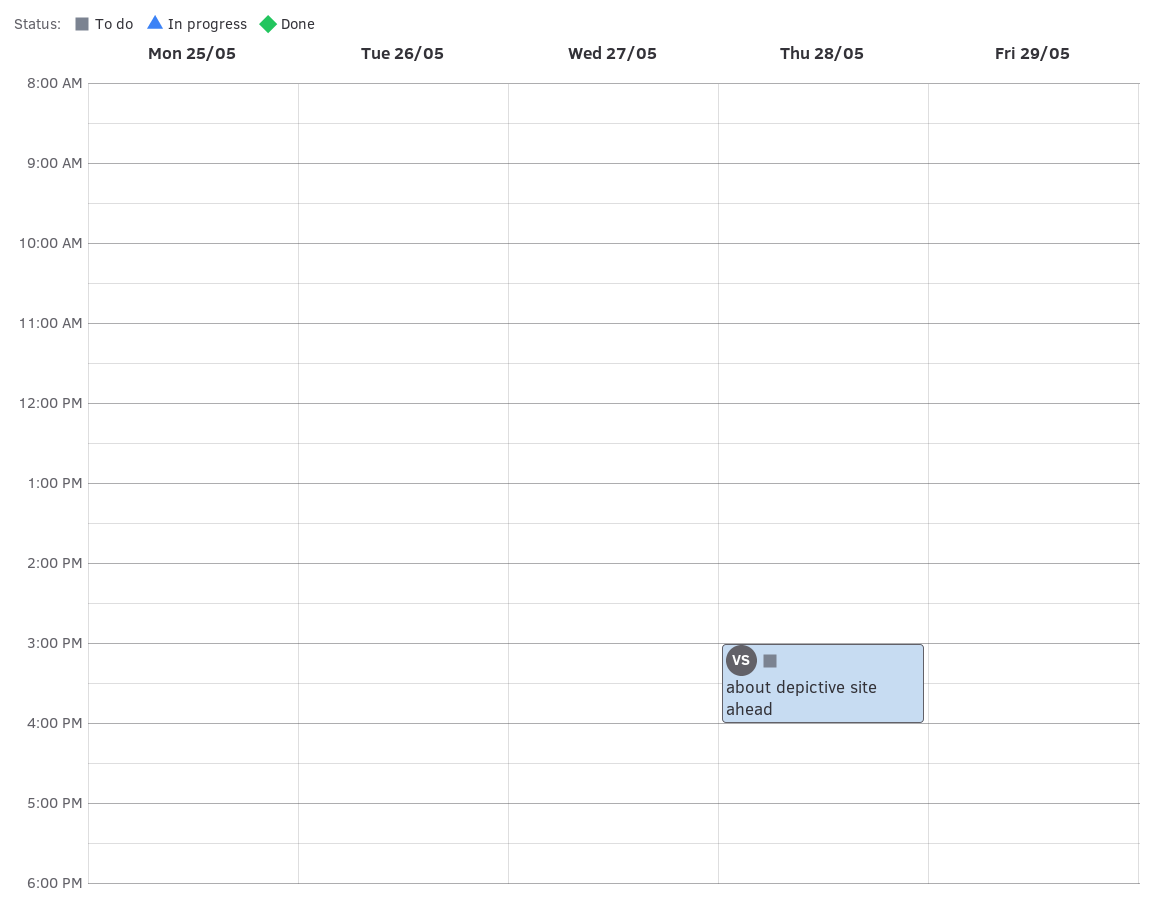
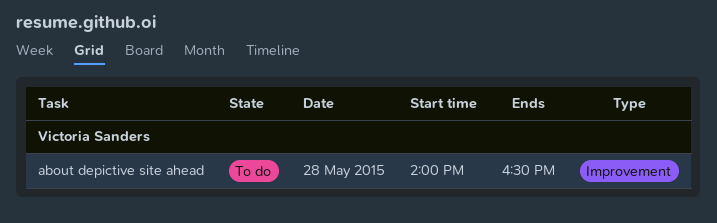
about depictive site ahead, begins: 15:00 -> 14:00
about depictive site ahead, ends: 16:00 -> 16:30

